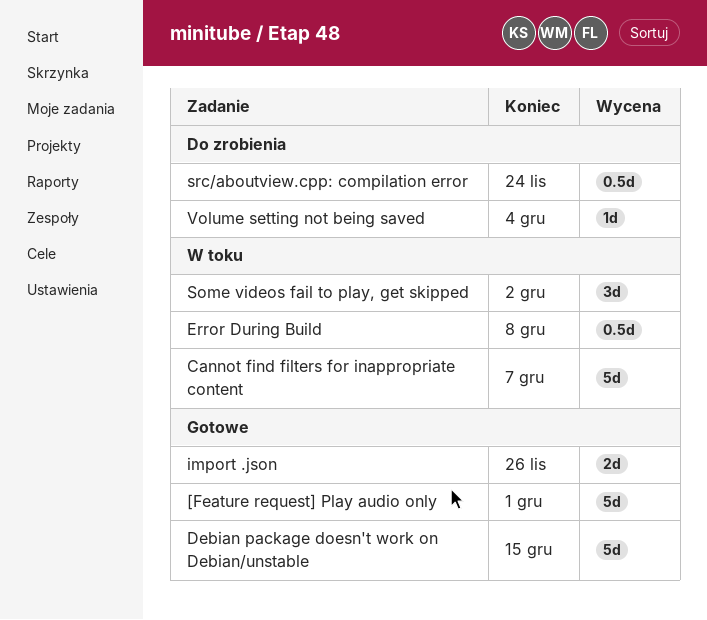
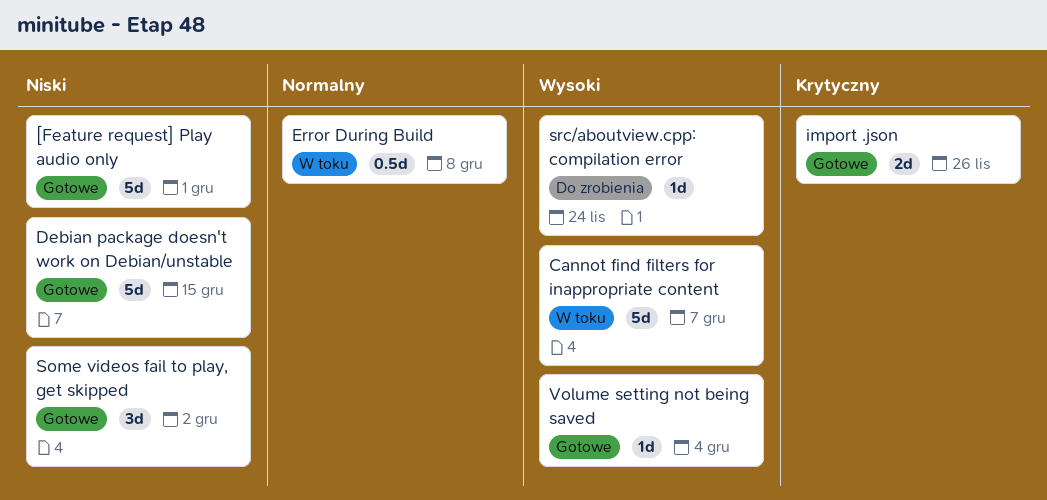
Some videos fail to play, get skipped, status: W toku -> Gotowe
src/aboutview.cpp: compilation error, estimate: 0.5d -> 1d
Volume setting not being saved, status: Do zrobienia -> Gotowe

